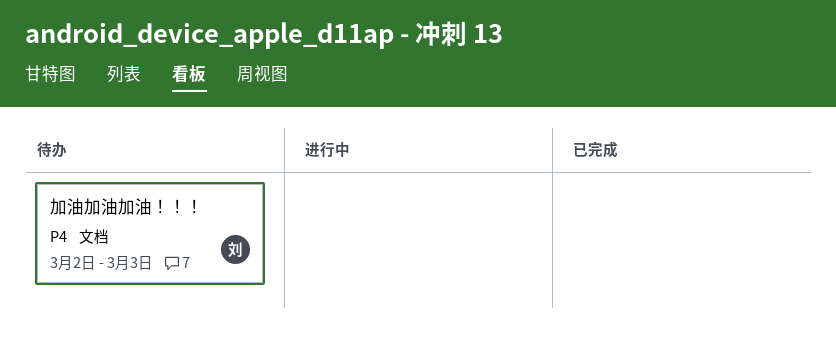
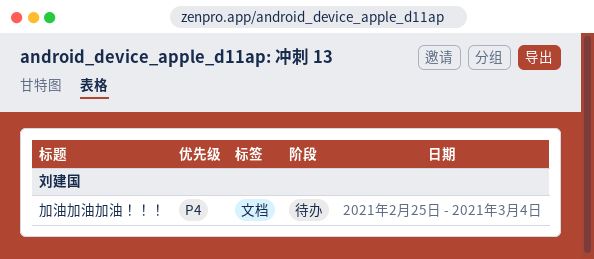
加油加油加油！！！, start: Mar 2 -> Feb 25
加油加油加油！！！, due: Mar 3 -> Mar 4

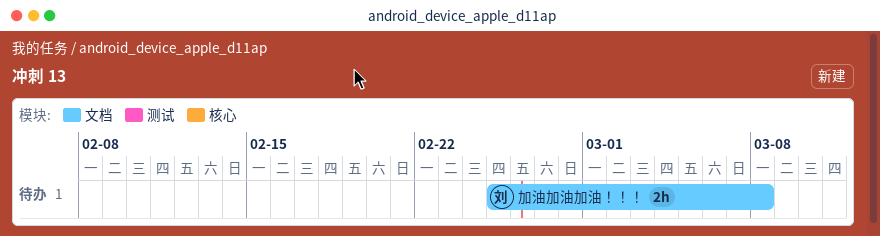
加油加油加油！！！, due: Mar 4 -> Mar 8

